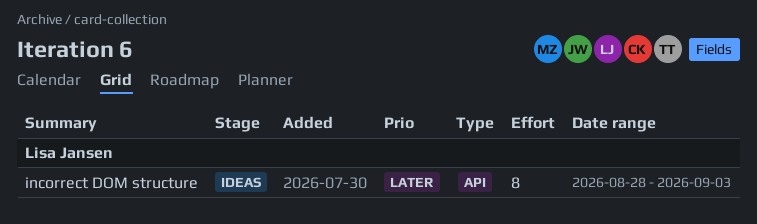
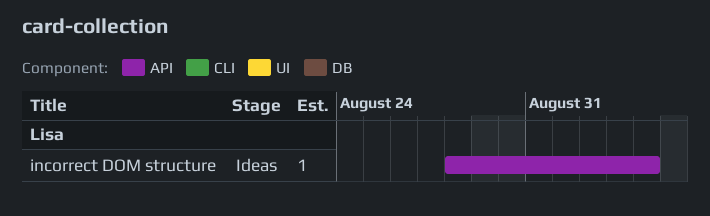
incorrect DOM structure, estimate: 8 -> 1
incorrect DOM structure, due: Sep 3 -> Sep 4

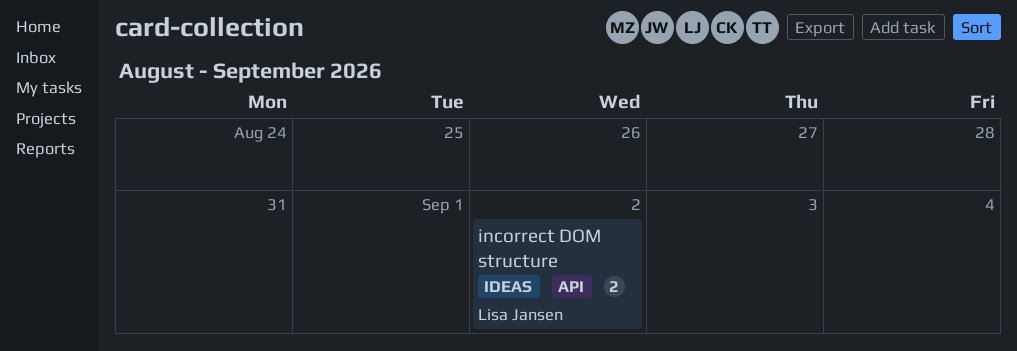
incorrect DOM structure, estimate: 1 -> 2
incorrect DOM structure, due: Sep 4 -> Sep 2

